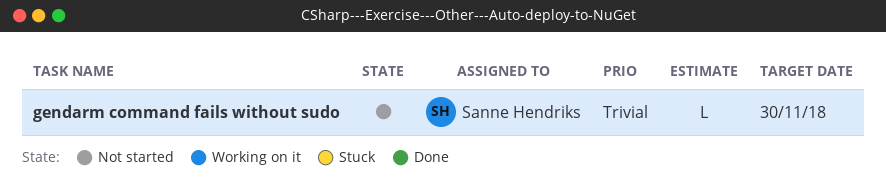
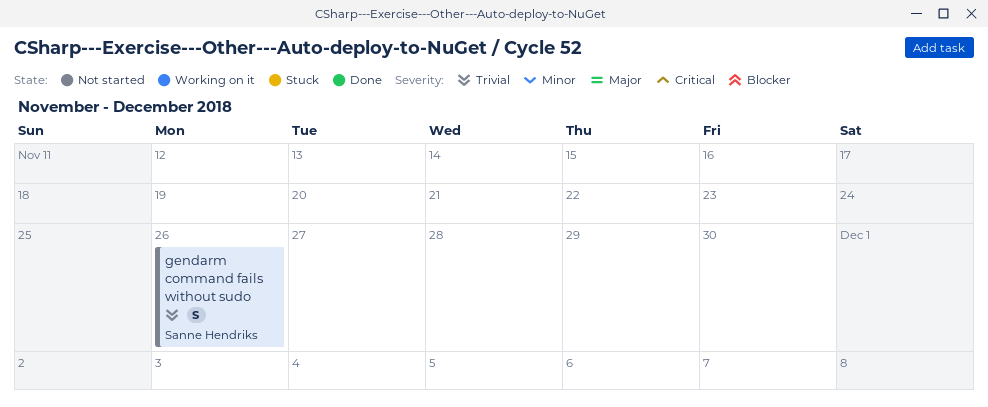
gendarm command fails without sudo, estimate: L -> S
gendarm command fails without sudo, due: Nov 30 -> Nov 26

